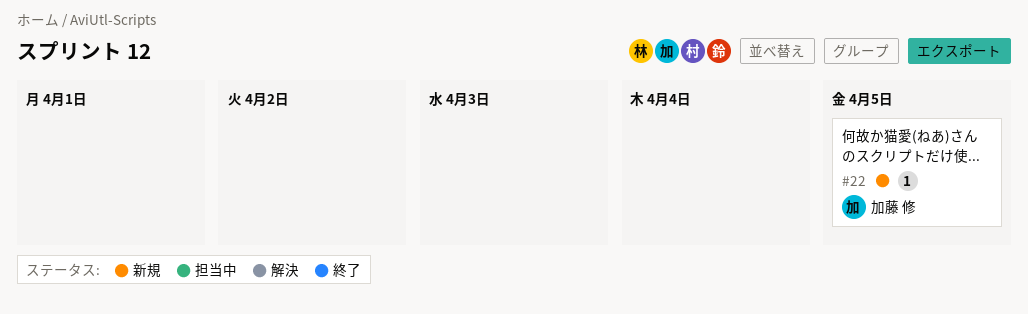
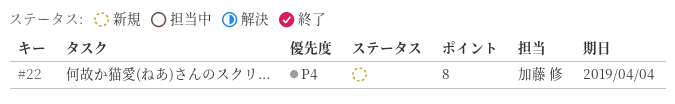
#22, estimate: 1 -> 8
#22, due: Apr 5 -> Apr 4

